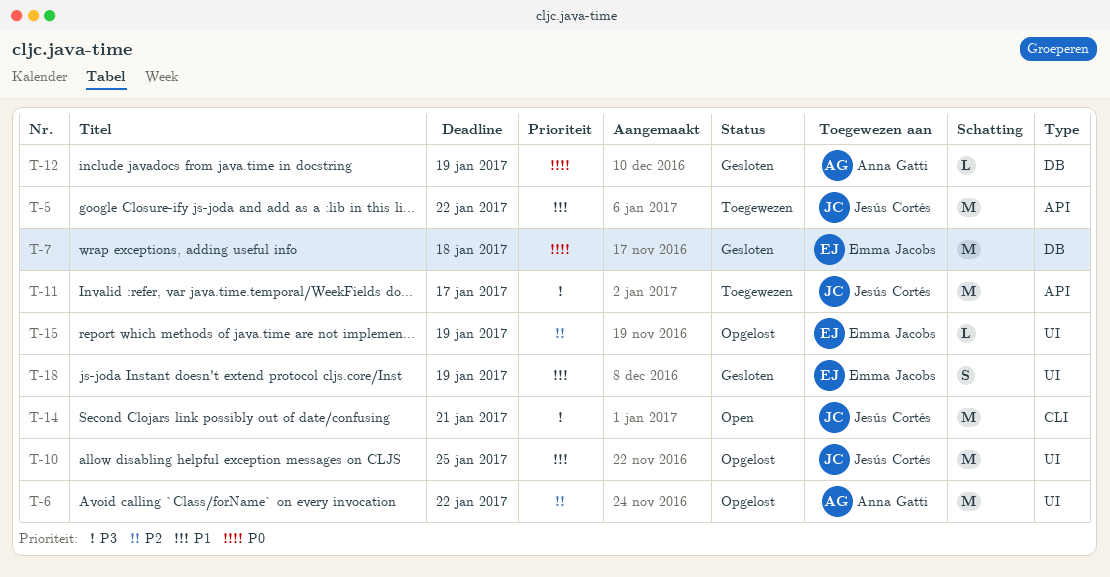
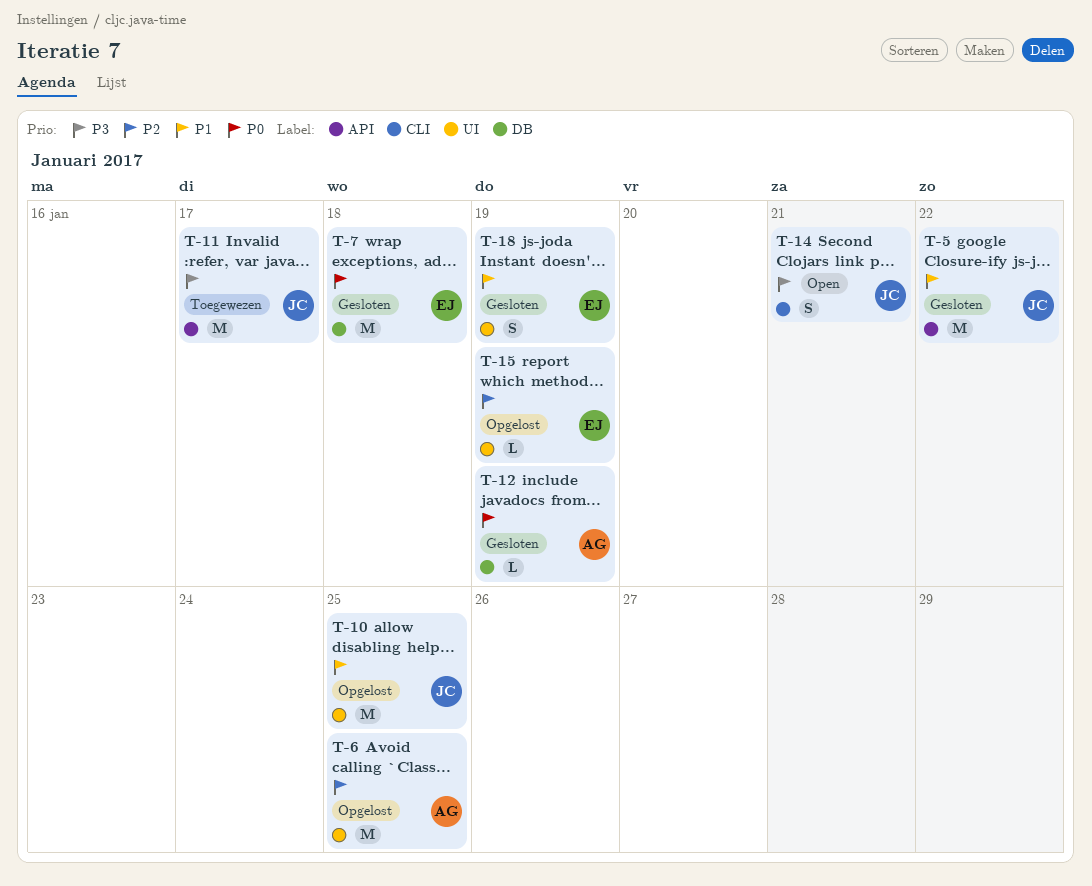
T-5, status: Toegewezen -> Gesloten
T-6, due: Jan 22 -> Jan 25
T-14, estimate: M -> S

